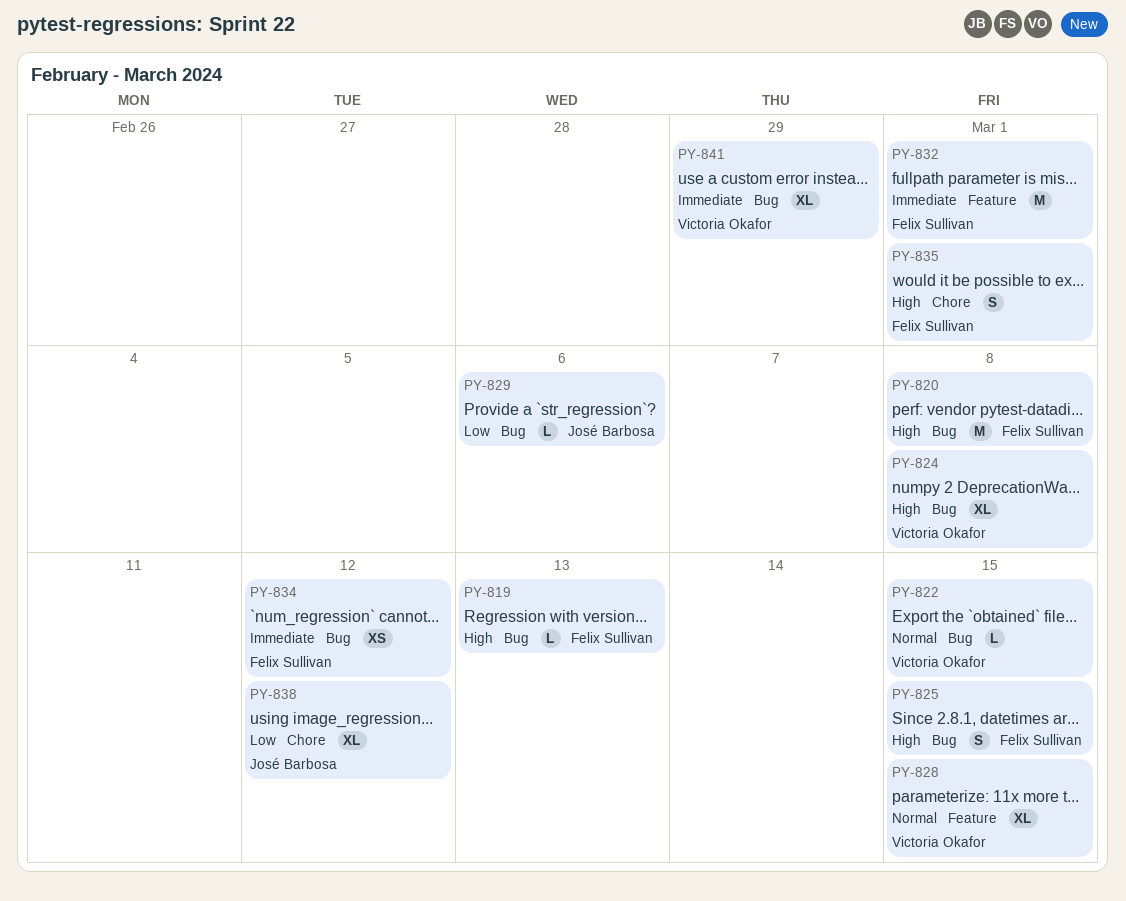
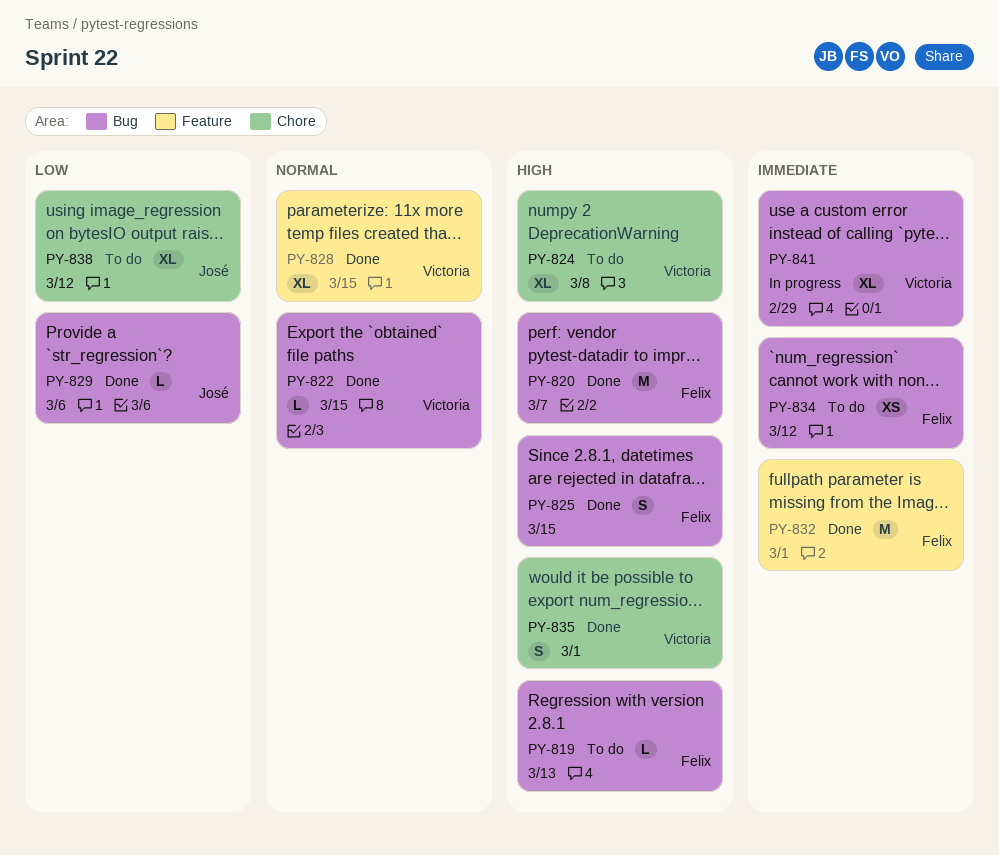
PY-820, due: Mar 8 -> Mar 7
PY-824, label: Bug -> Chore
PY-835, owner: Felix Sullivan -> Victoria Okafor

